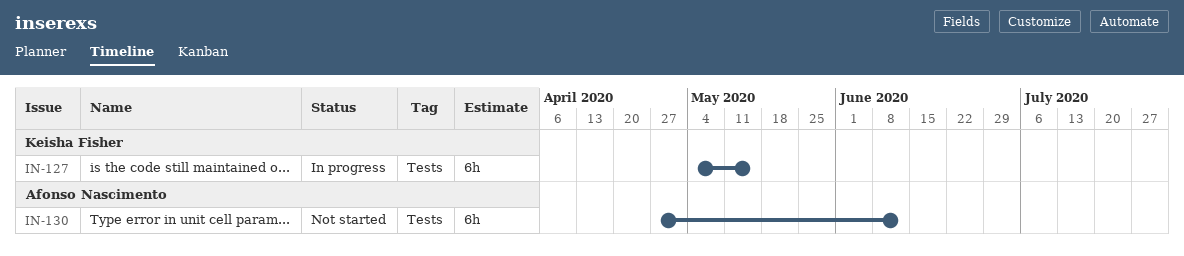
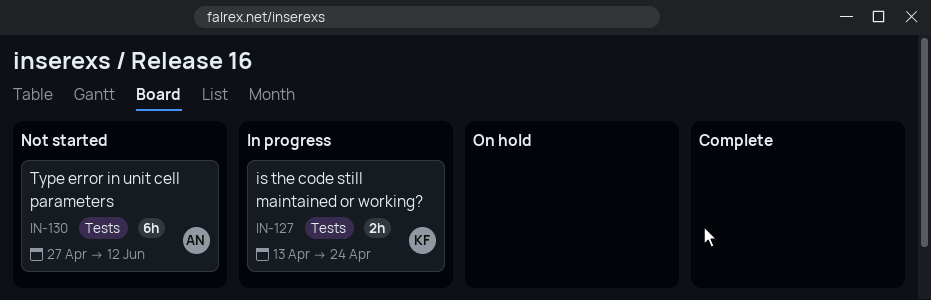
IN-127, estimate: 6h -> 2h
IN-127, start: May 4 -> Apr 13
IN-127, due: May 15 -> Apr 24

